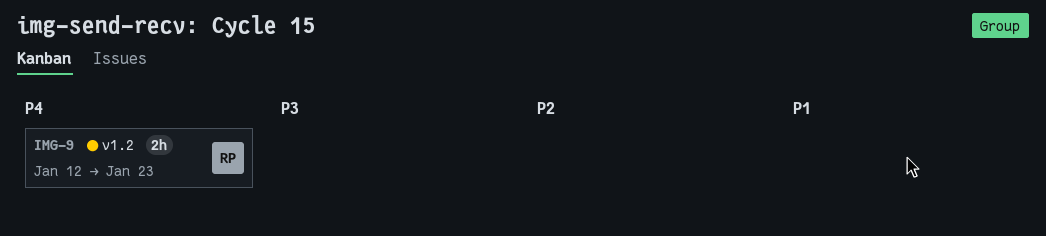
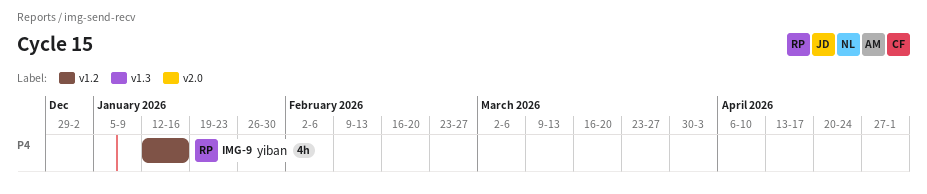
IMG-9, estimate: 2h -> 4h
IMG-9, due: Jan 23 -> Jan 16

